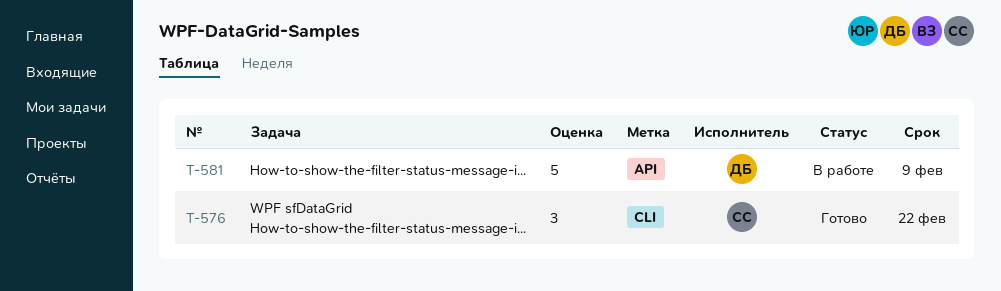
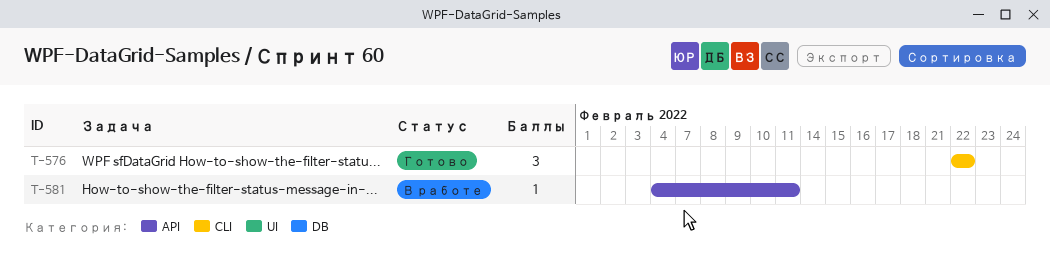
T-581, estimate: 5 -> 1
T-581, due: Feb 9 -> Feb 11

